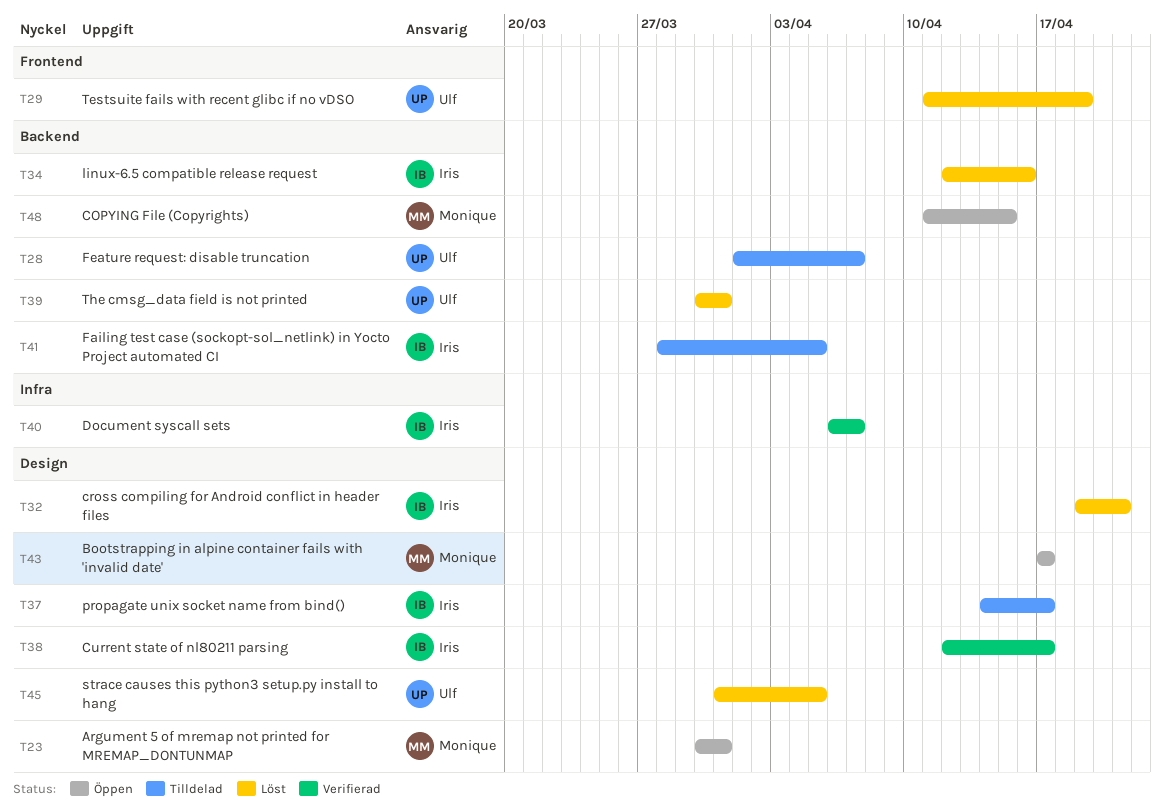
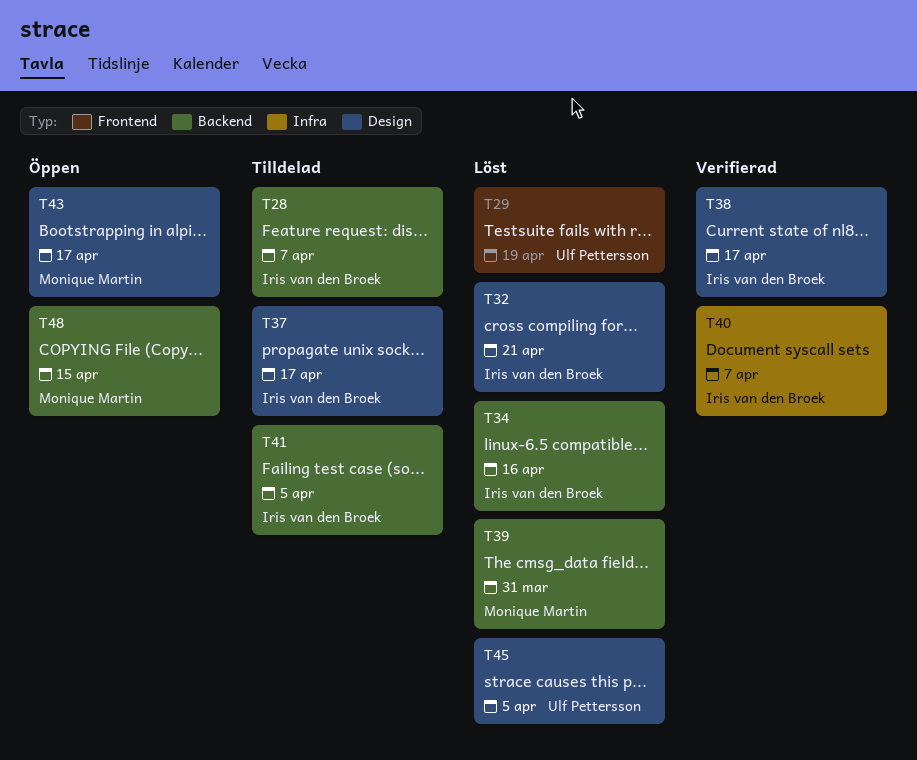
T23: present -> none
T28, owner: Ulf Pettersson -> Iris van den Broek
T39, owner: Ulf Pettersson -> Monique Martin

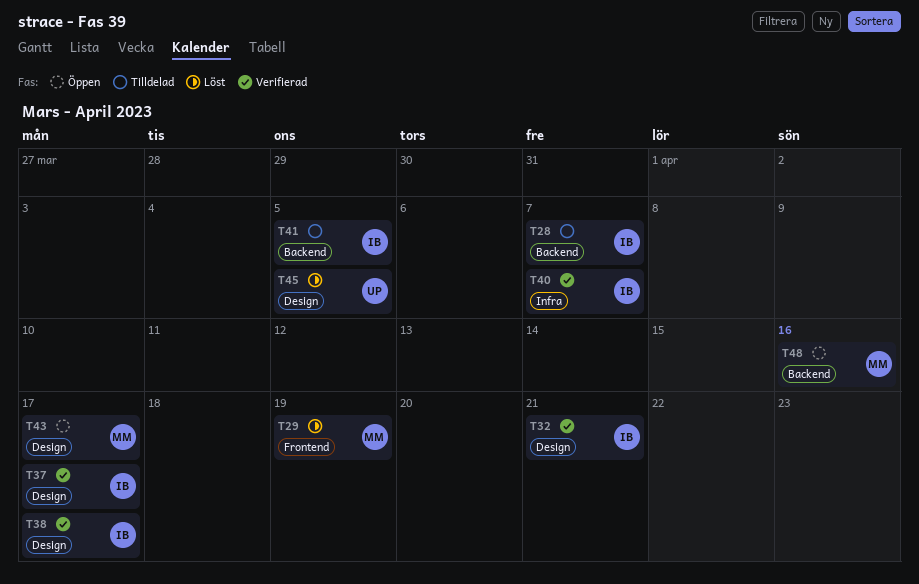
T29, owner: Ulf Pettersson -> Monique Martin
T32, status: Löst -> Verifierad
T34: present -> none
T37, status: Tilldelad -> Verifierad
T39: present -> none
T48, due: Apr 15 -> Apr 16

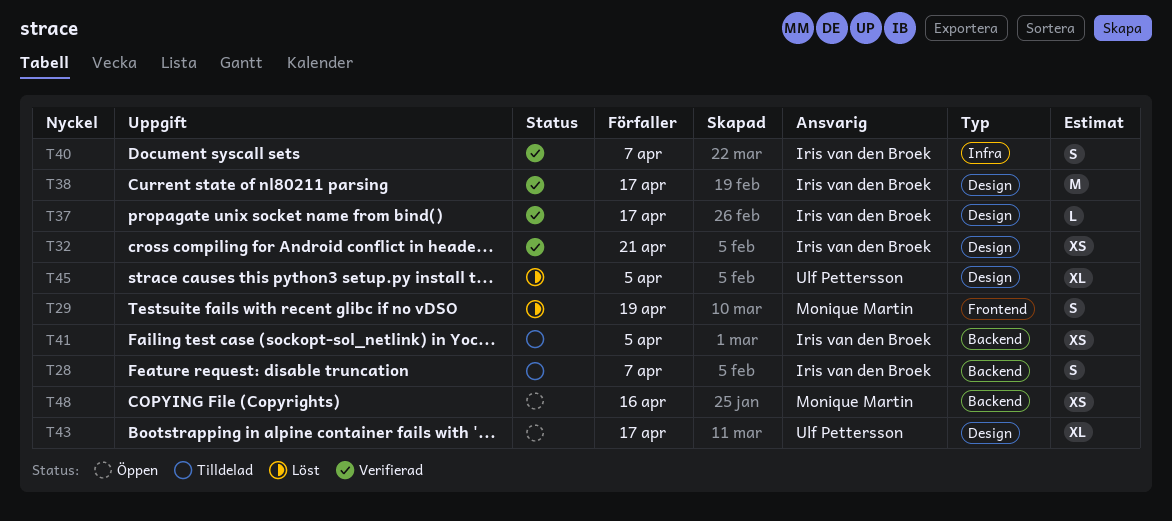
T43, owner: Monique Martin -> Ulf Pettersson

